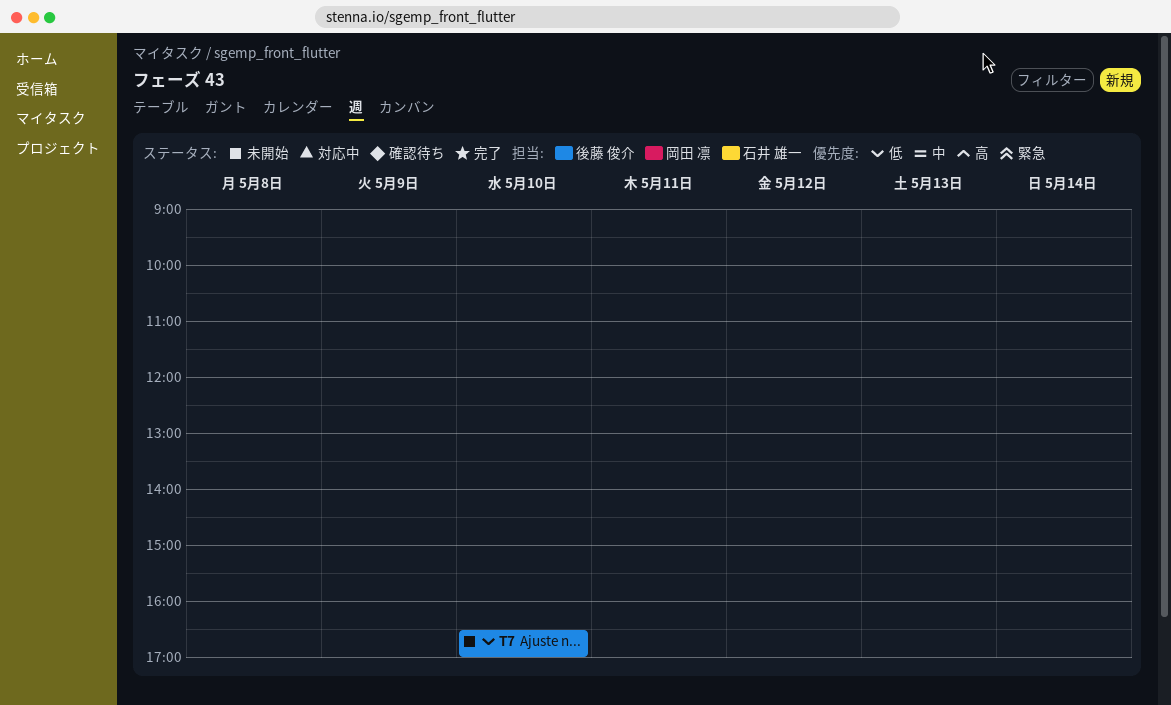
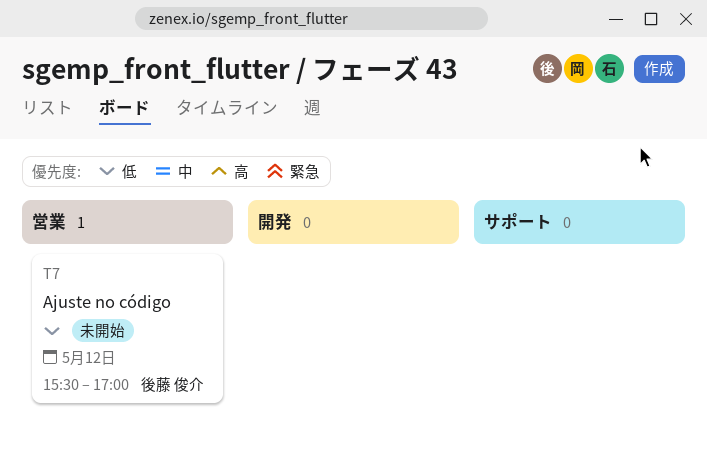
T7, day: May 10 -> May 12
T7, begins: 16:30 -> 15:30

